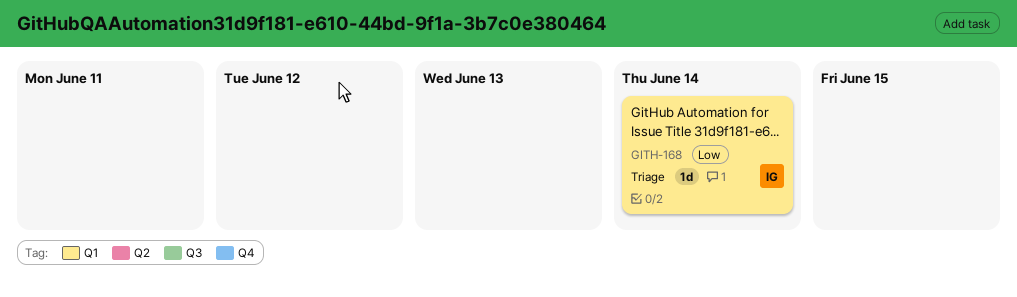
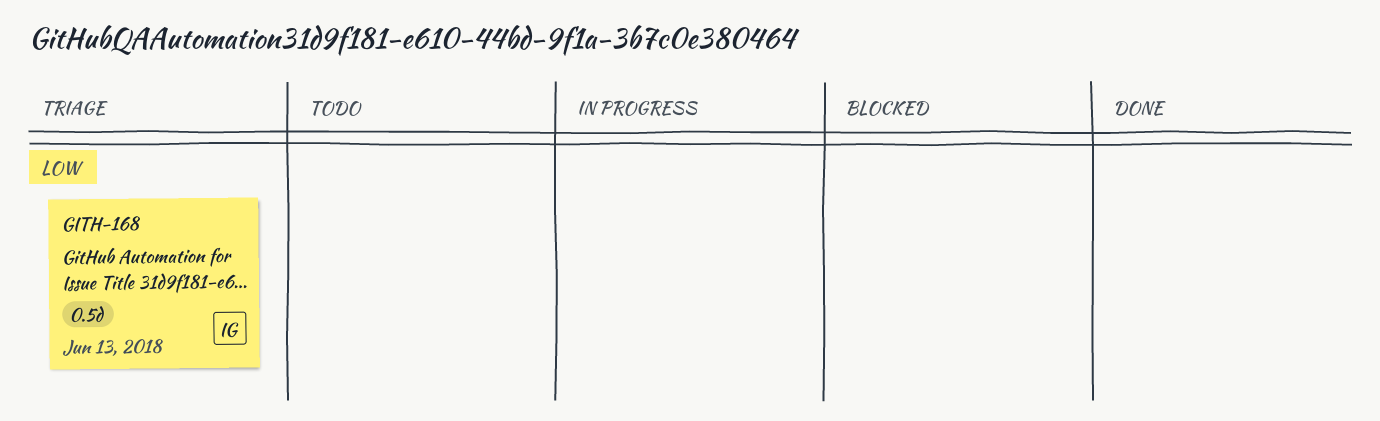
GITH-168, estimate: 1d -> 0.5d
GITH-168, due: Jun 14 -> Jun 13

